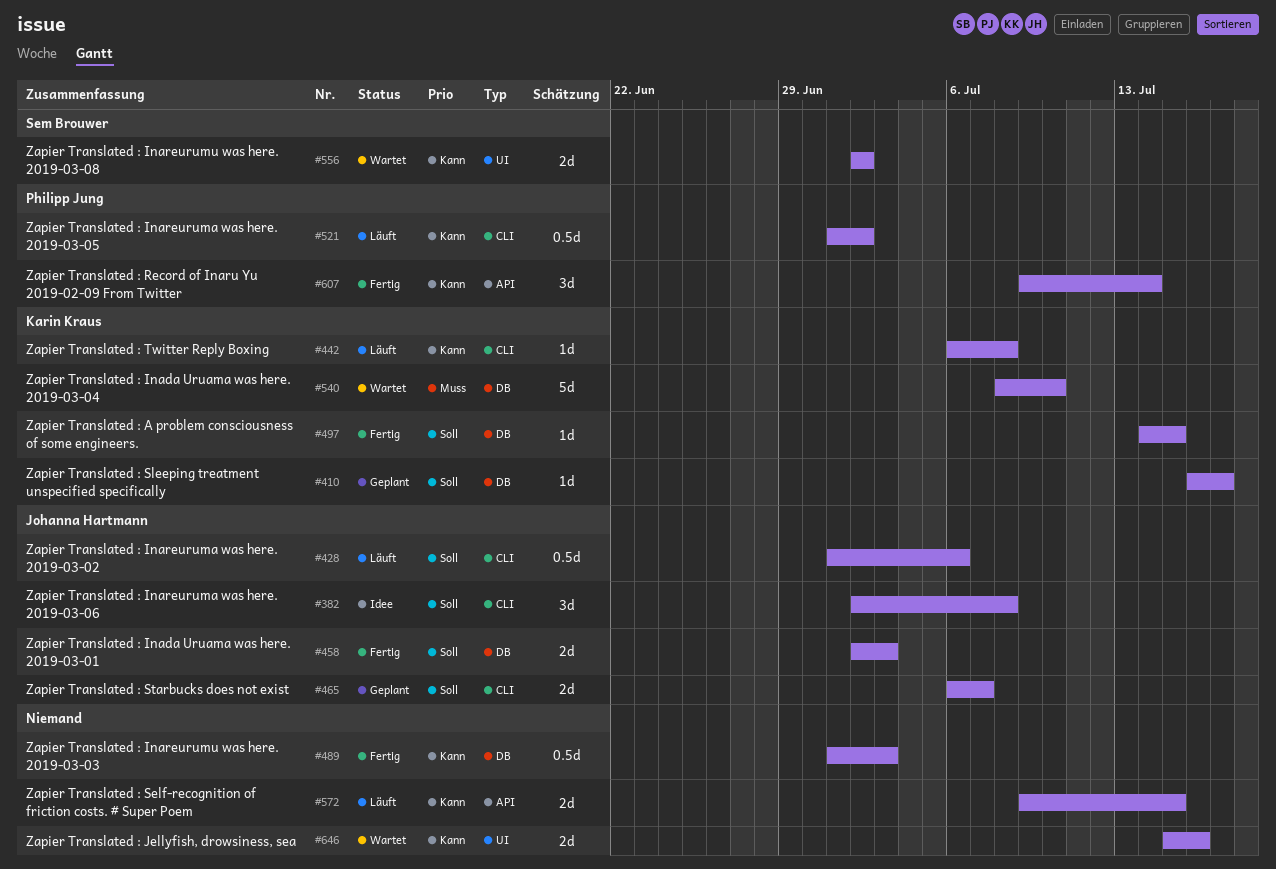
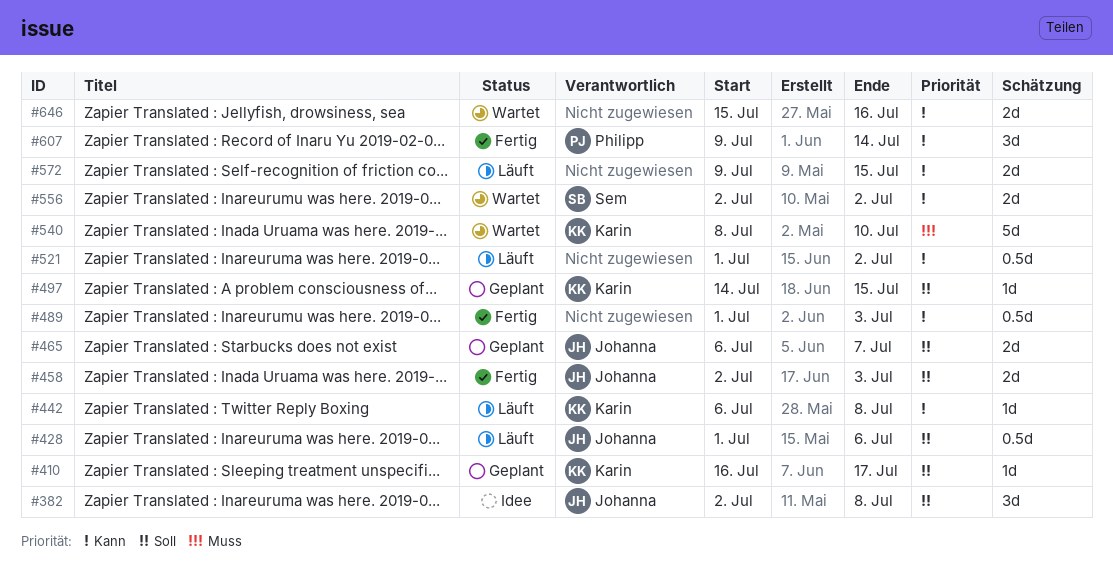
#497, status: Fertig -> Geplant
#521, owner: Philipp Jung -> none

